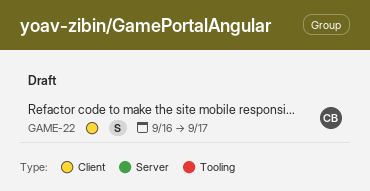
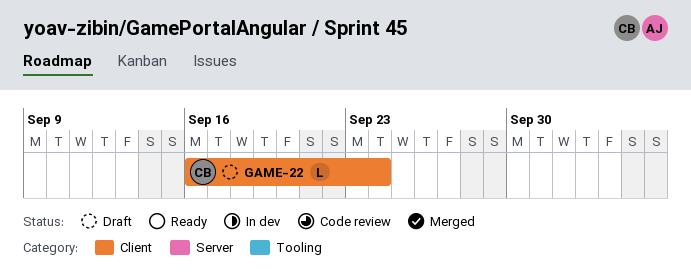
GAME-22, estimate: S -> L
GAME-22, due: Sep 17 -> Sep 24

